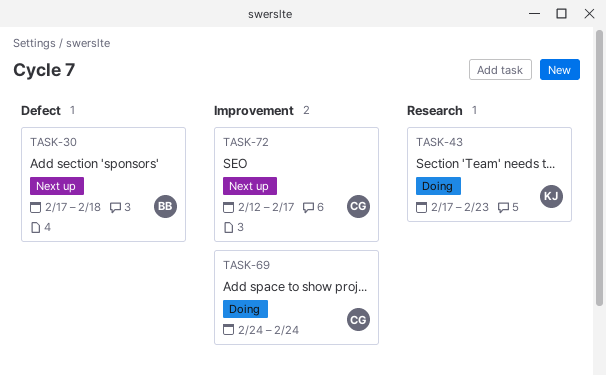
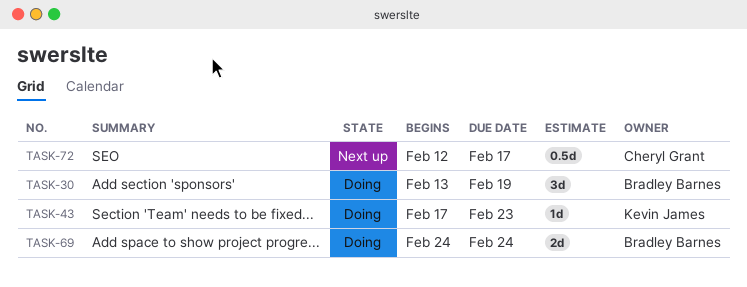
TASK-30, status: Next up -> Doing
TASK-30, start: Feb 17 -> Feb 13
TASK-30, due: Feb 18 -> Feb 19
TASK-69, owner: Cheryl Grant -> Bradley Barnes

